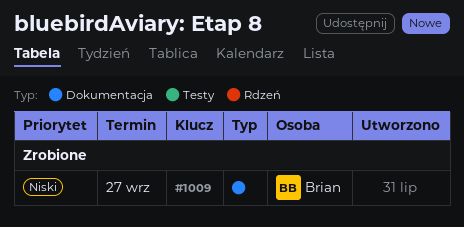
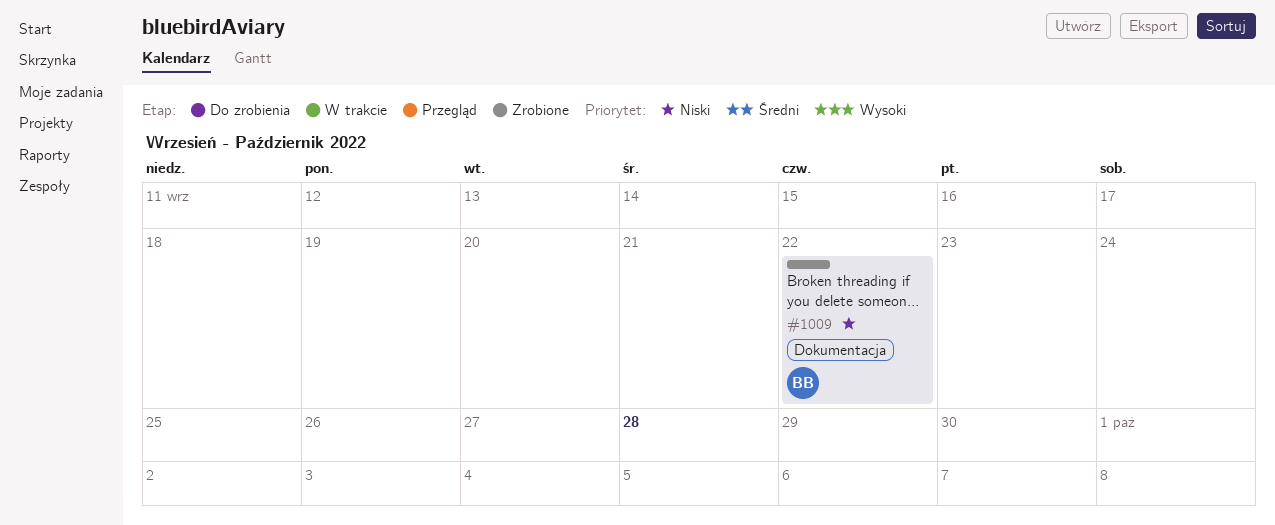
#1009, due: Sep 27 -> Sep 22

